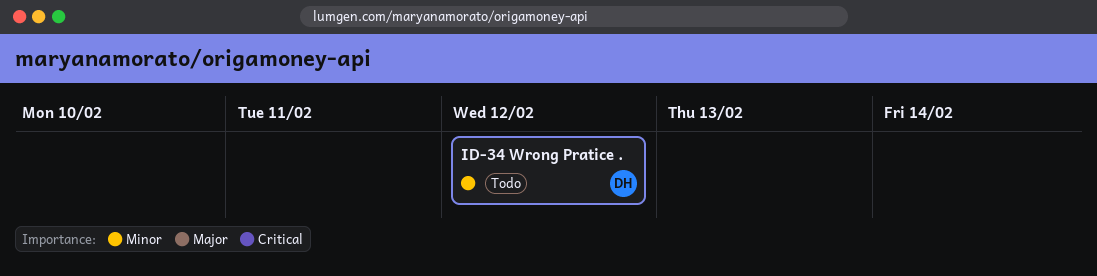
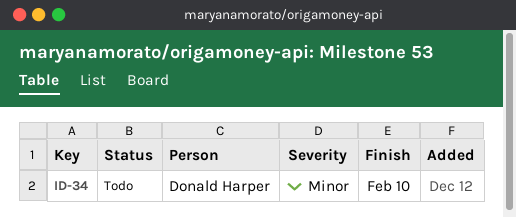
ID-34, due: Feb 12 -> Feb 10

